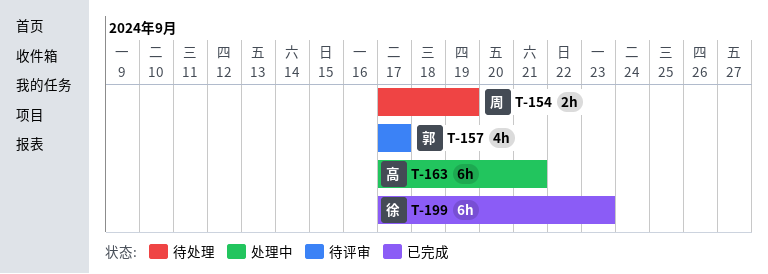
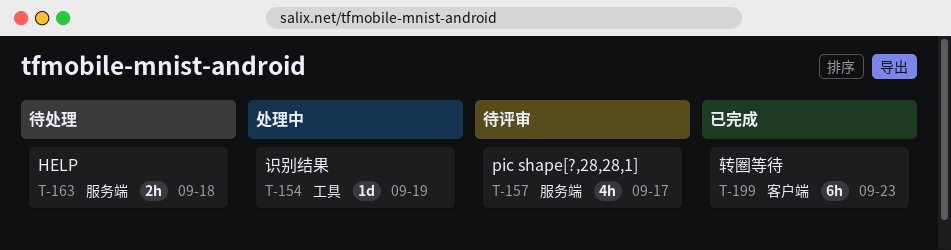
T-154, status: 待处理 -> 处理中
T-154, estimate: 2h -> 1d
T-163, status: 处理中 -> 待处理
T-163, estimate: 6h -> 2h
T-163, due: Sep 21 -> Sep 18

